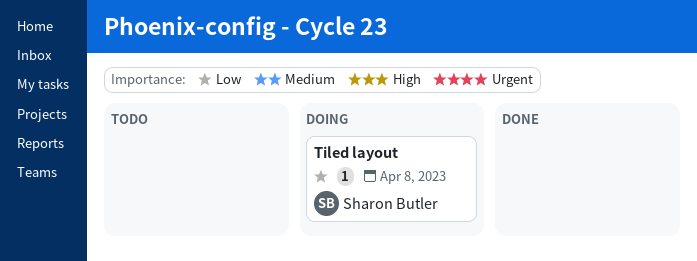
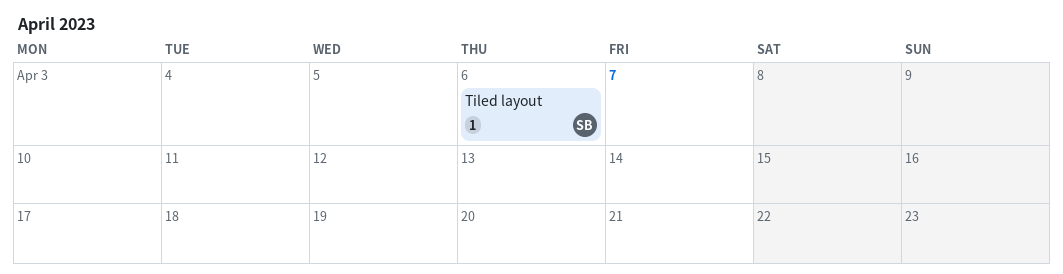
Tiled layout, due: Apr 8 -> Apr 6

